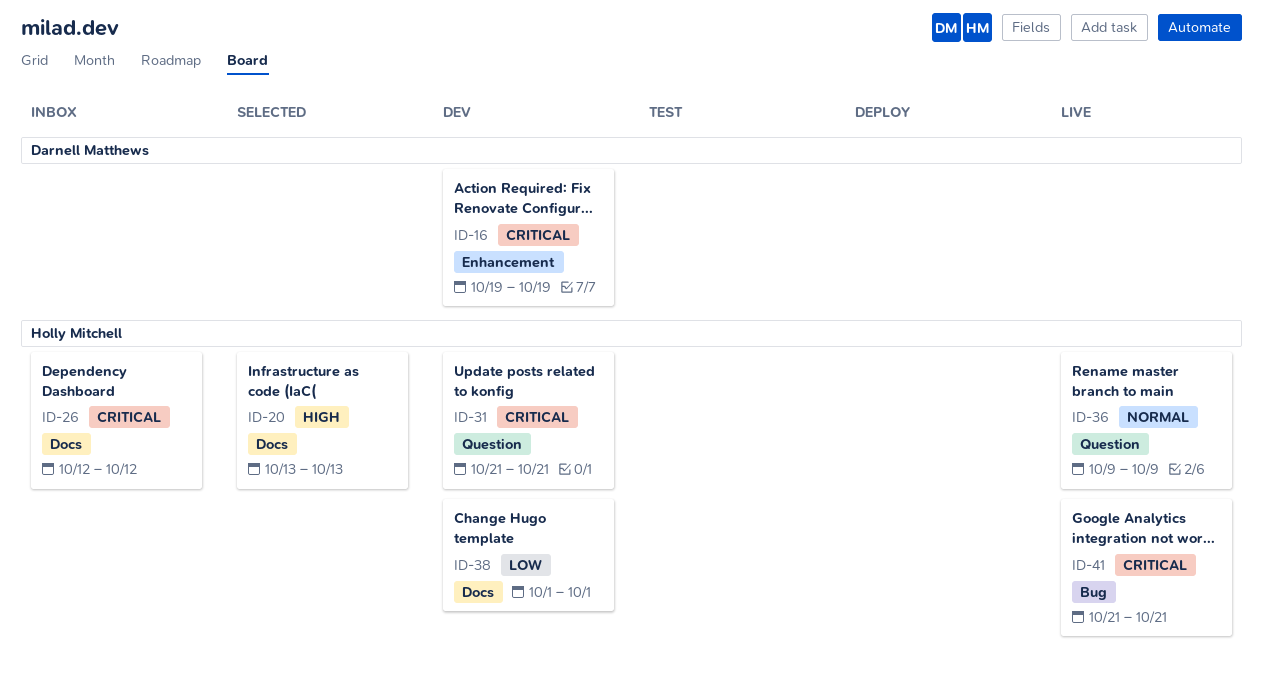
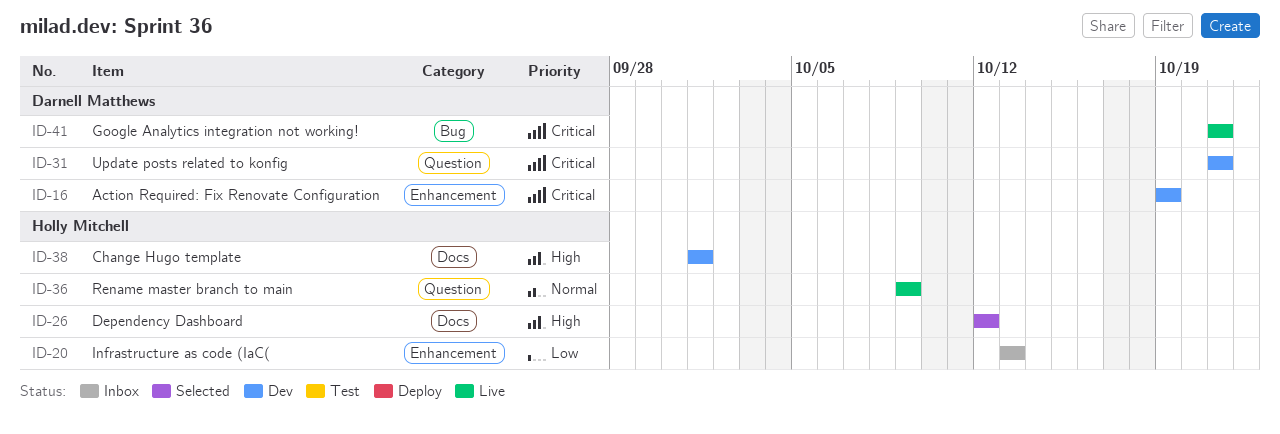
ID-20, status: Selected -> Inbox
ID-20, priority: High -> Low
ID-20, label: Docs -> Enhancement
ID-26, status: Inbox -> Selected
ID-26, priority: Critical -> High
ID-31, owner: Holly Mitchell -> Darnell Matthews
ID-38, priority: Low -> High
ID-41, owner: Holly Mitchell -> Darnell Matthews

